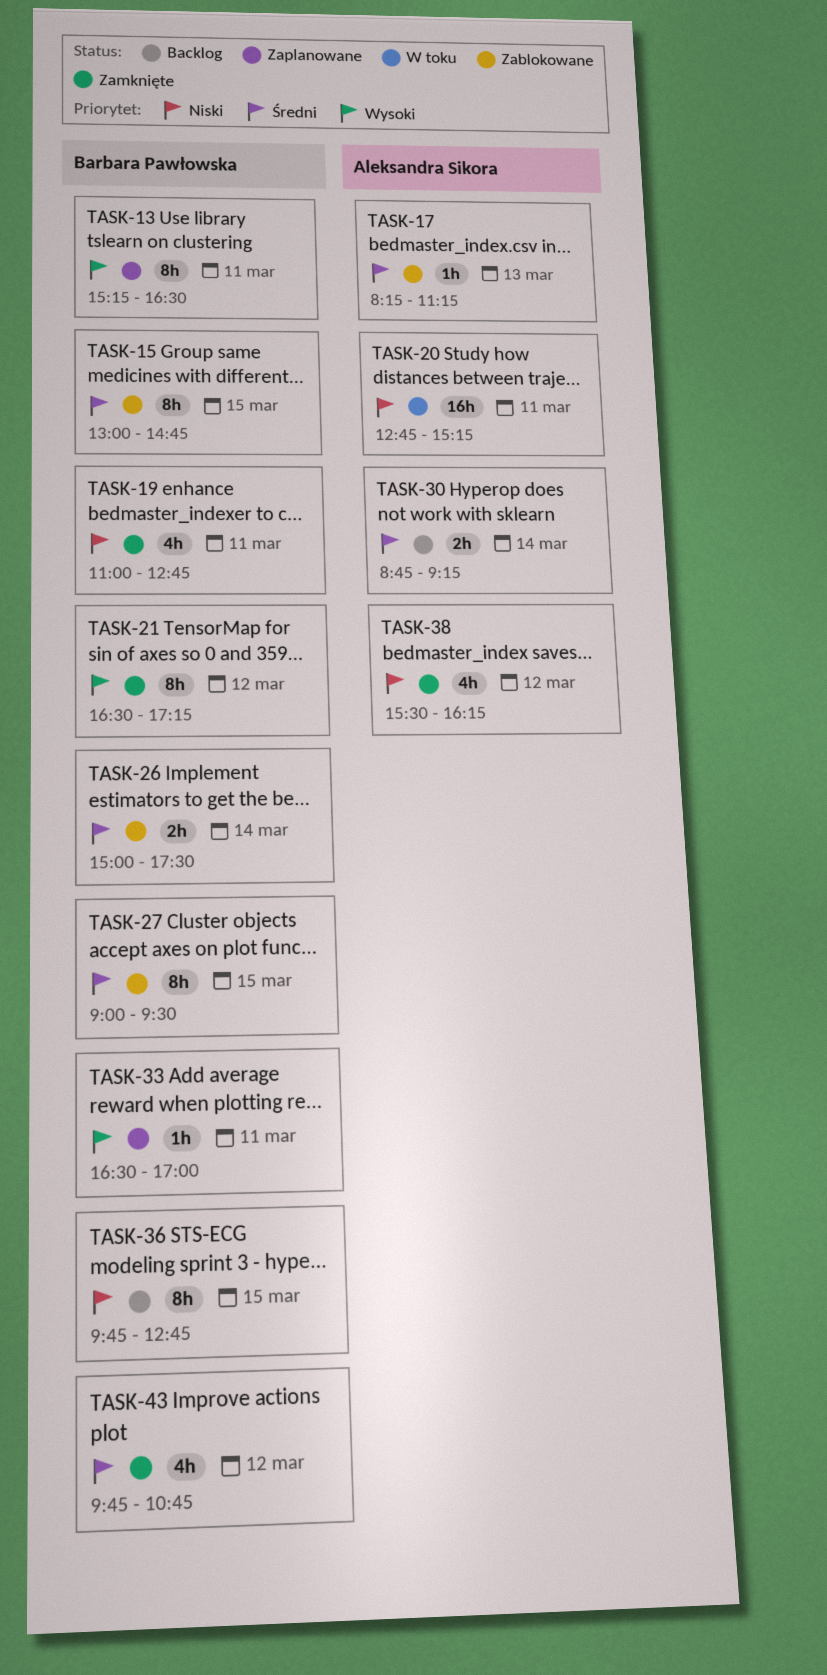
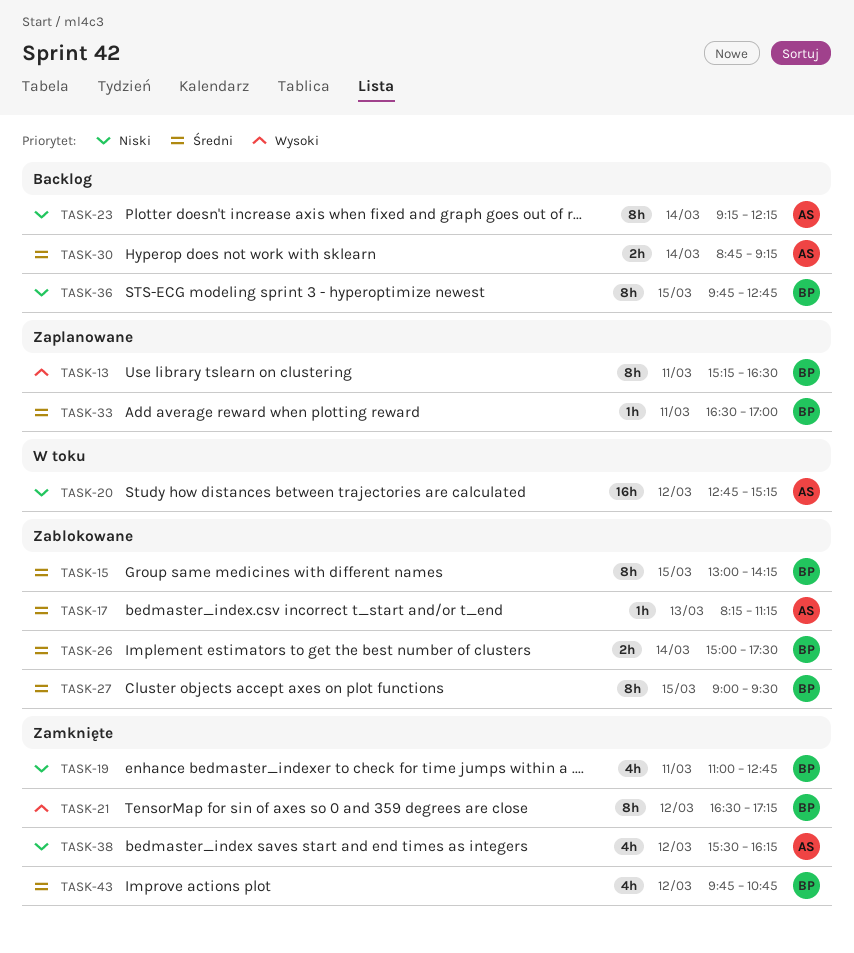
TASK-15, ends: 14:45 -> 14:15
TASK-20, day: Mar 11 -> Mar 12
TASK-23: none -> present
TASK-33, priority: Wysoki -> Średni

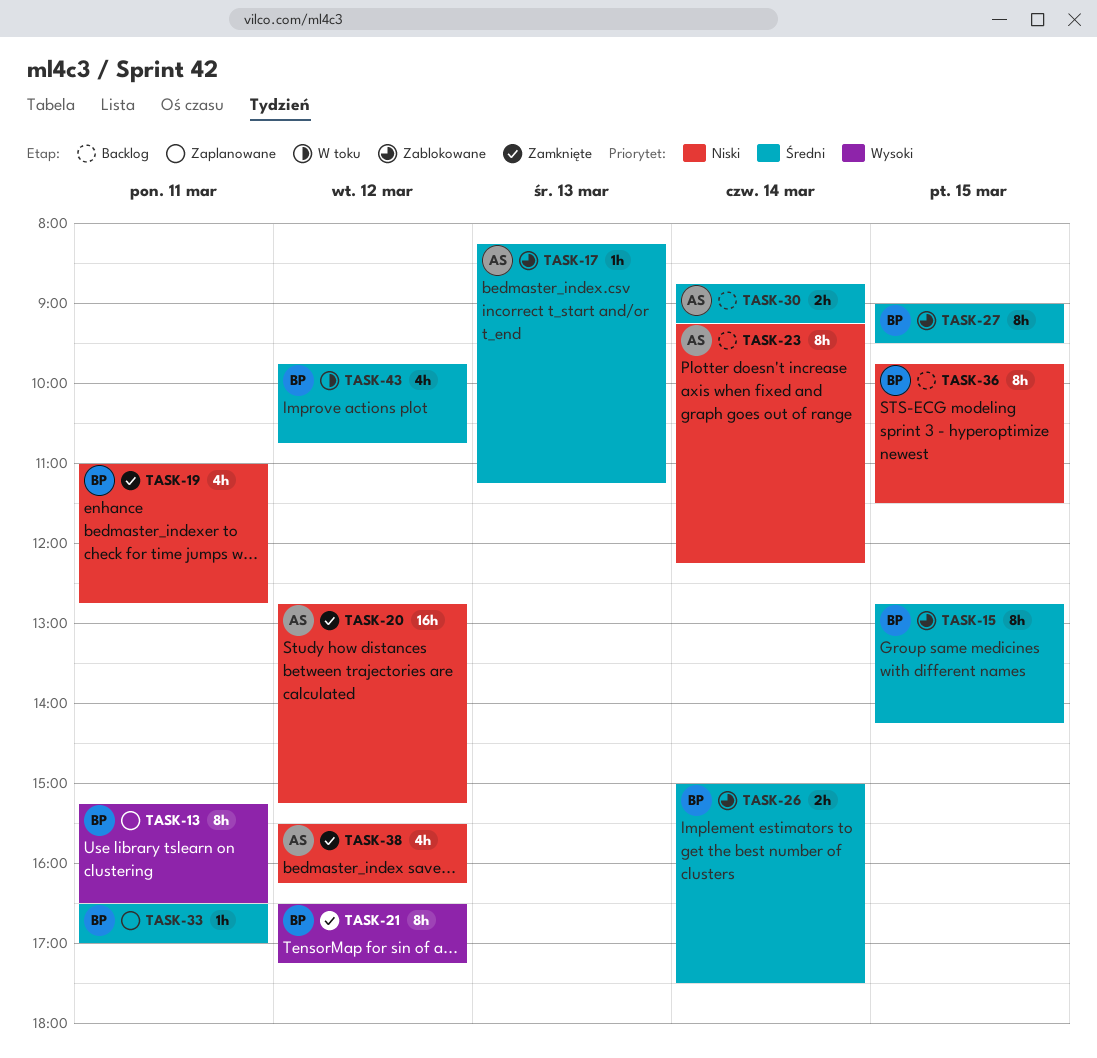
TASK-15, begins: 13:00 -> 12:45
TASK-20, status: W toku -> Zamknięte
TASK-36, ends: 12:45 -> 11:30
TASK-43, status: Zamknięte -> W toku

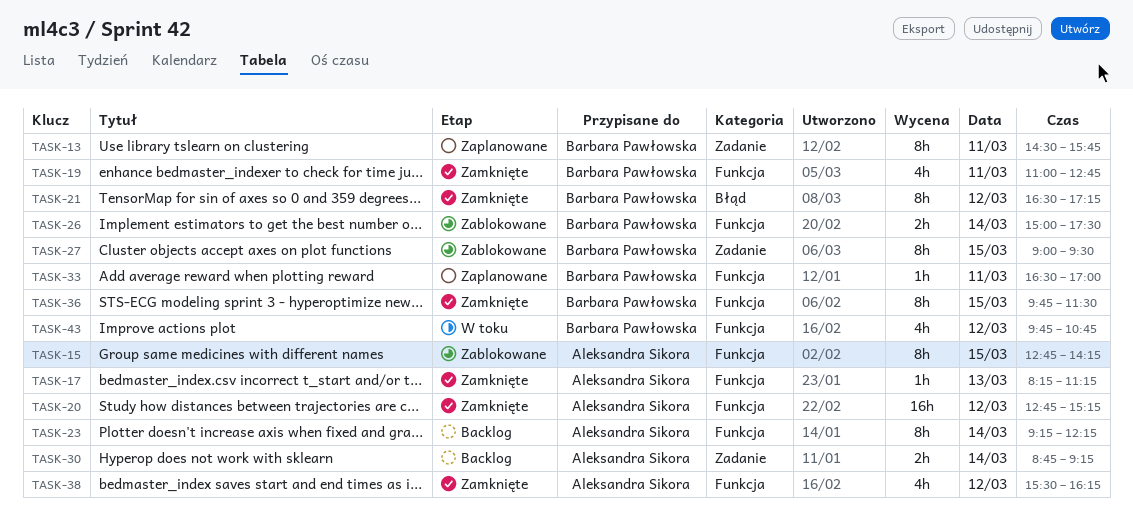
TASK-13, begins: 15:15 -> 14:30
TASK-13, ends: 16:30 -> 15:45
TASK-15, owner: Barbara Pawłowska -> Aleksandra Sikora
TASK-17, status: Zablokowane -> Zamknięte
TASK-36, status: Backlog -> Zamknięte

